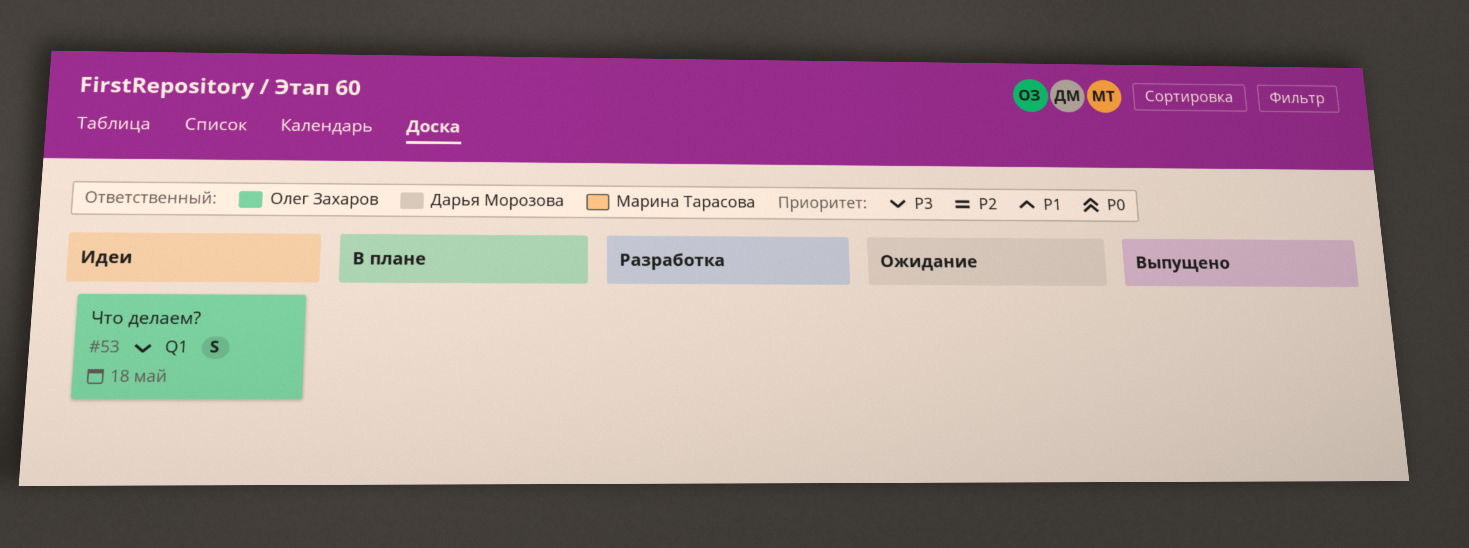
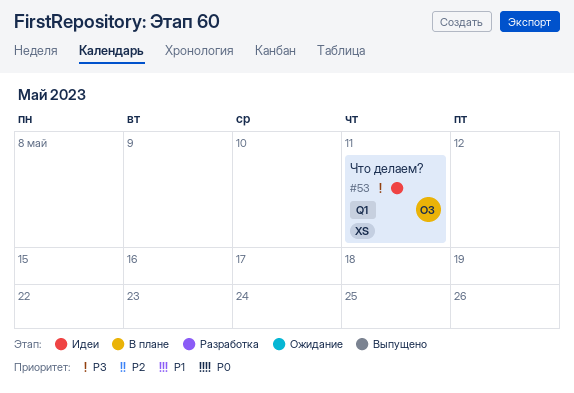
#53, estimate: S -> XS
#53, due: May 18 -> May 11

